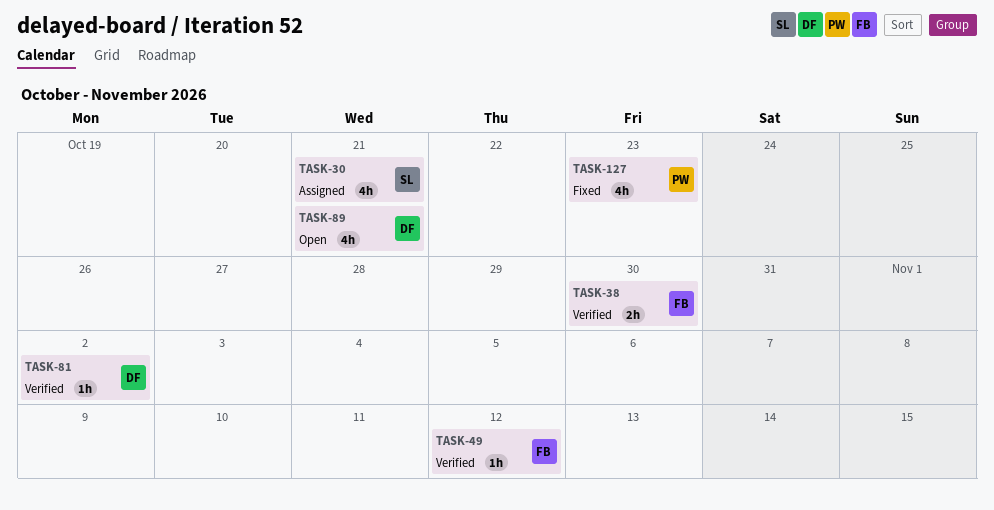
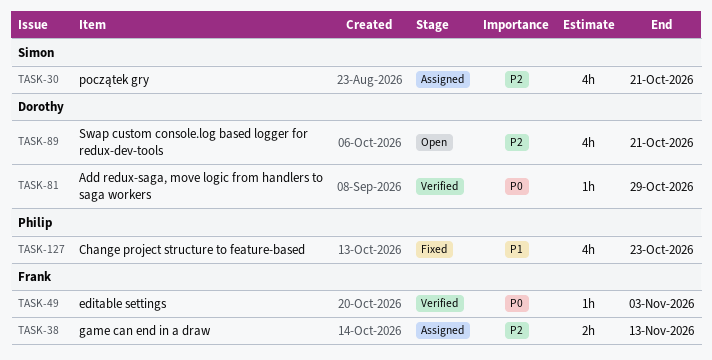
TASK-38, status: Verified -> Assigned
TASK-38, due: Oct 30 -> Nov 13
TASK-49, due: Nov 12 -> Nov 3
TASK-81, due: Nov 2 -> Oct 29

